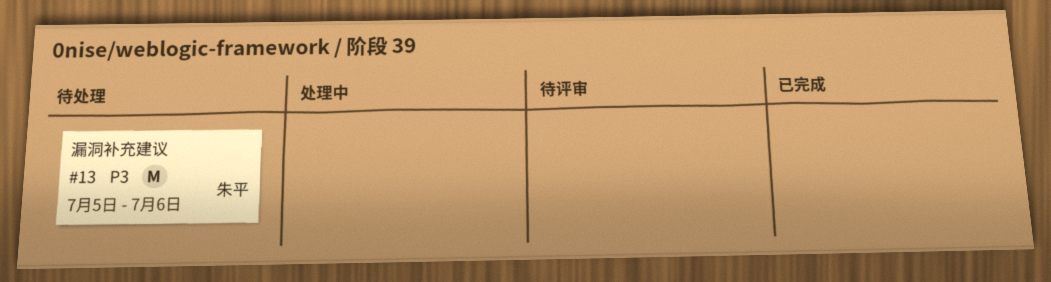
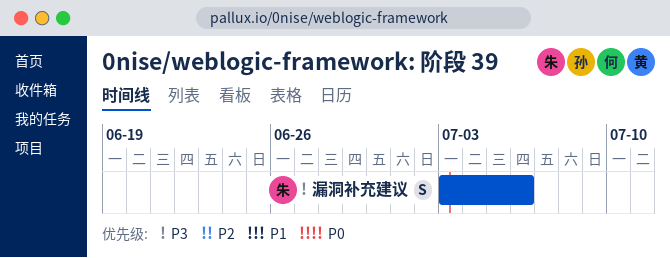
漏洞补充建议, estimate: M -> S
漏洞补充建议, start: Jul 5 -> Jul 3

